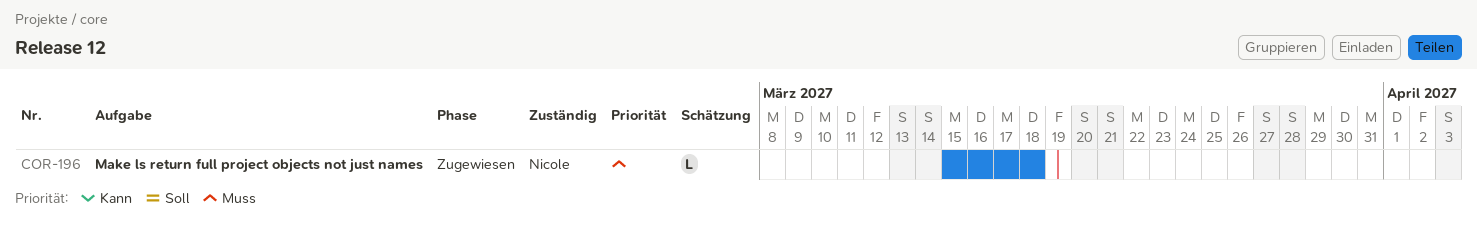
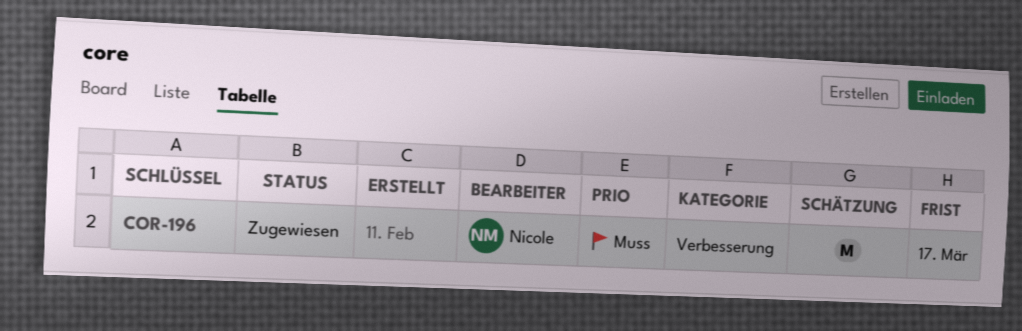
COR-196, estimate: L -> M
COR-196, due: Mar 18 -> Mar 17

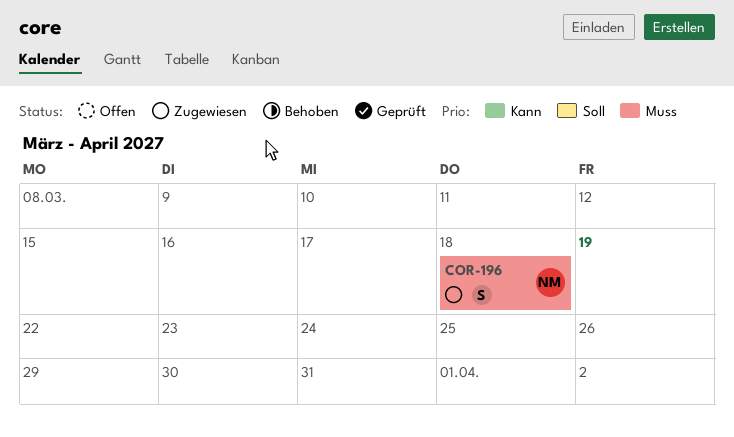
COR-196, estimate: M -> S
COR-196, due: Mar 17 -> Mar 18

